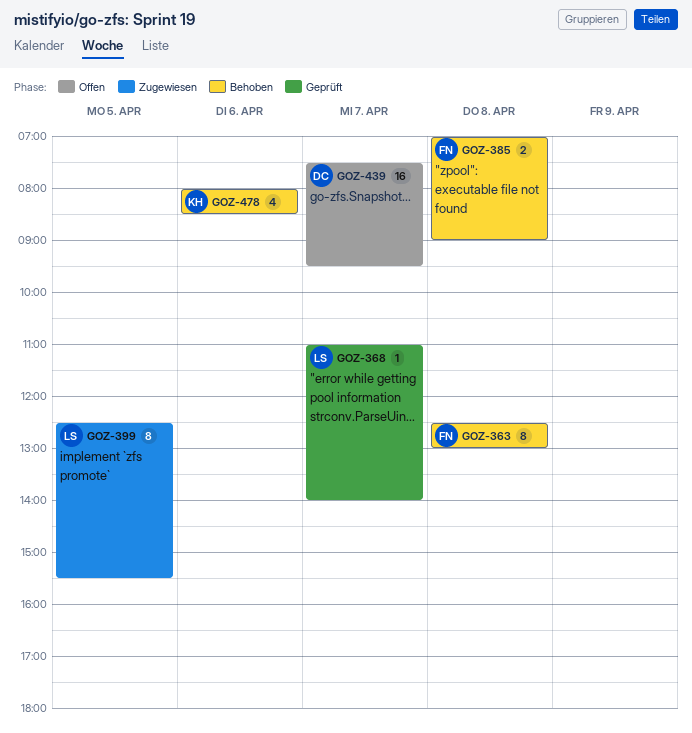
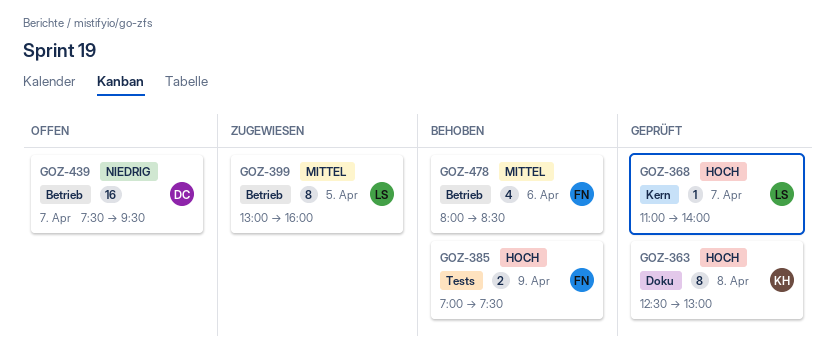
GOZ-363, status: Behoben -> Geprüft
GOZ-363, owner: FN -> KH
GOZ-385, day: Apr 8 -> Apr 9
GOZ-385, ends: 09:00 -> 07:30
GOZ-399, begins: 12:30 -> 13:00
GOZ-399, ends: 15:30 -> 16:00
GOZ-478, owner: KH -> FN

